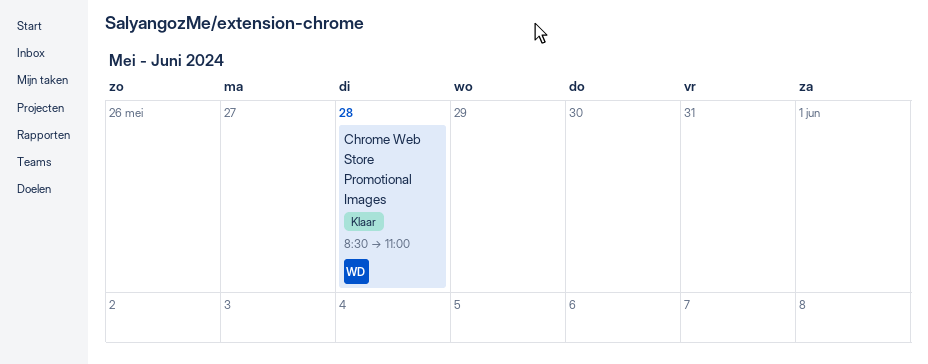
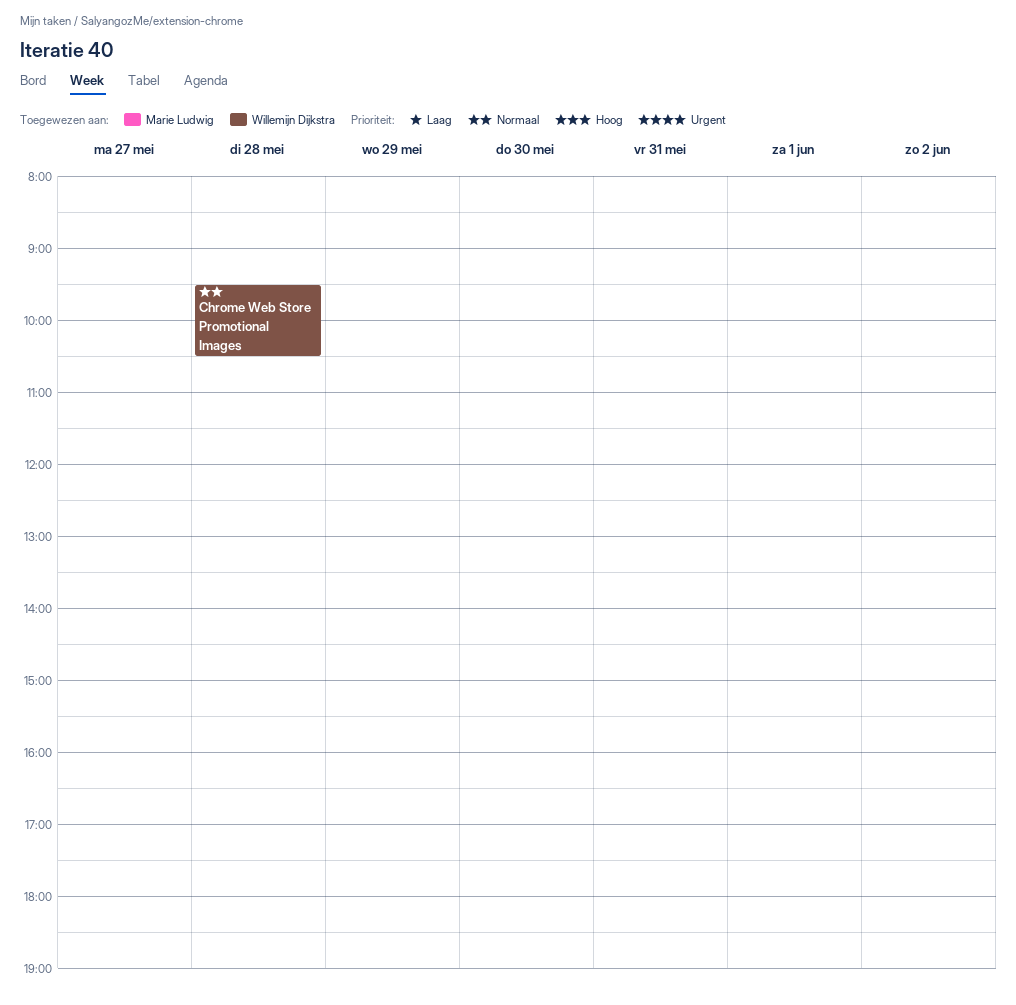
Chrome Web Store Promotional Images, begins: 08:30 -> 09:30
Chrome Web Store Promotional Images, ends: 11:00 -> 10:30

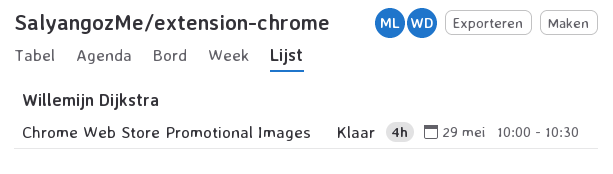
Chrome Web Store Promotional Images, day: May 28 -> May 29
Chrome Web Store Promotional Images, begins: 09:30 -> 10:00

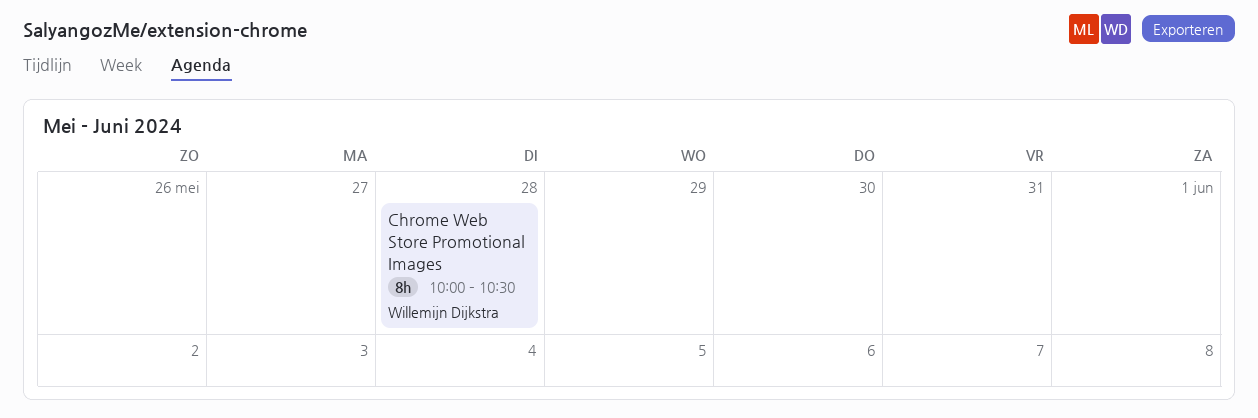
Chrome Web Store Promotional Images, estimate: 4h -> 8h
Chrome Web Store Promotional Images, day: May 29 -> May 28

